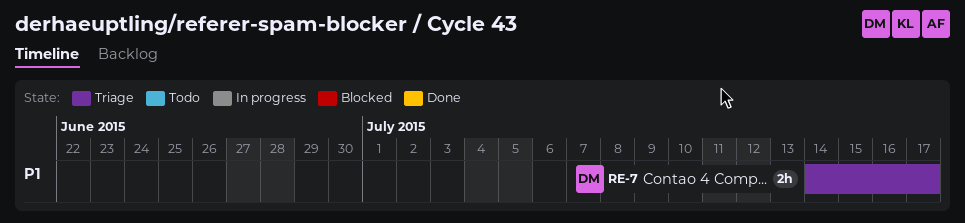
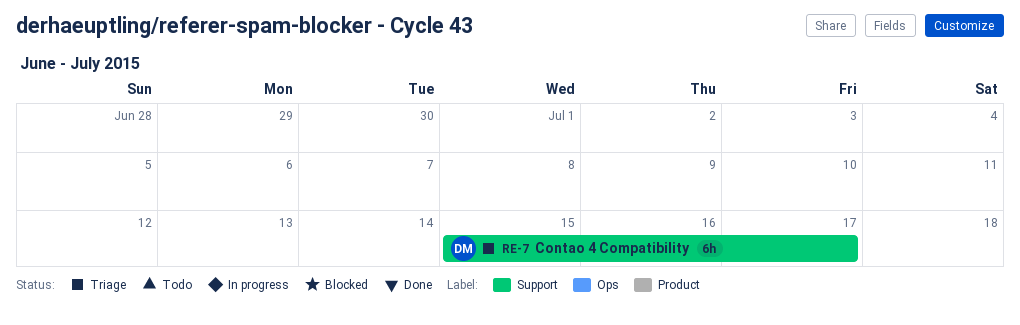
RE-7, estimate: 2h -> 6h
RE-7, start: Jul 14 -> Jul 15

